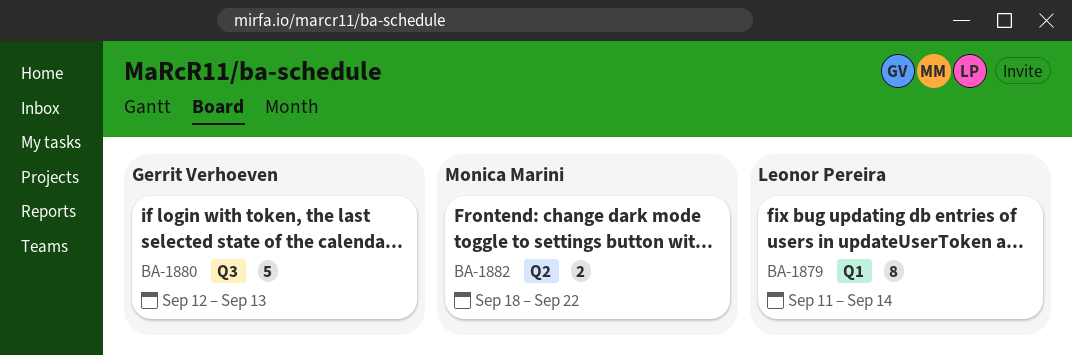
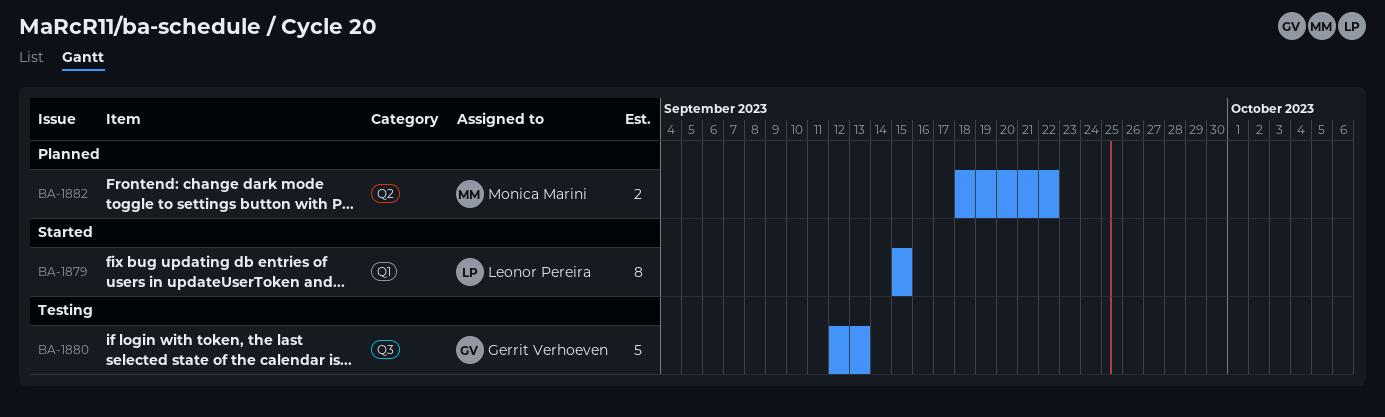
BA-1879, start: Sep 11 -> Sep 15
BA-1879, due: Sep 14 -> Sep 15

